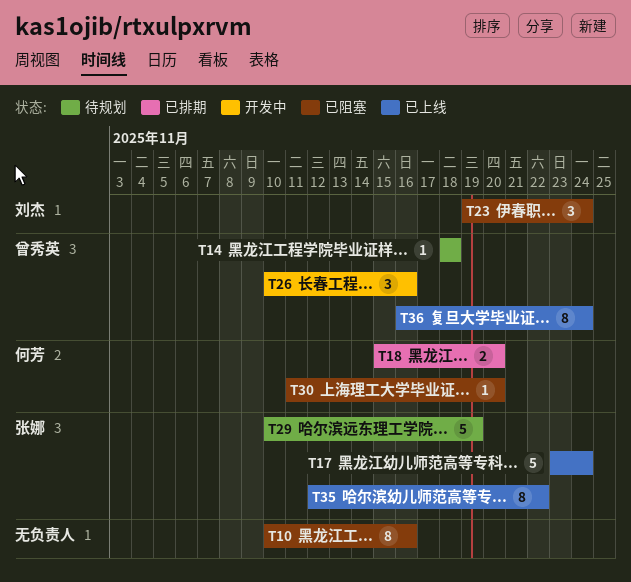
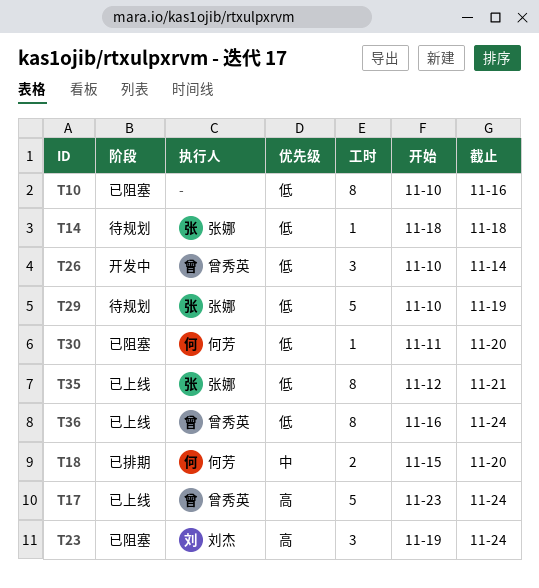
T14, owner: 曾秀英 -> 张娜
T17, owner: 张娜 -> 曾秀英
T26, due: Nov 16 -> Nov 14
T35, due: Nov 22 -> Nov 21

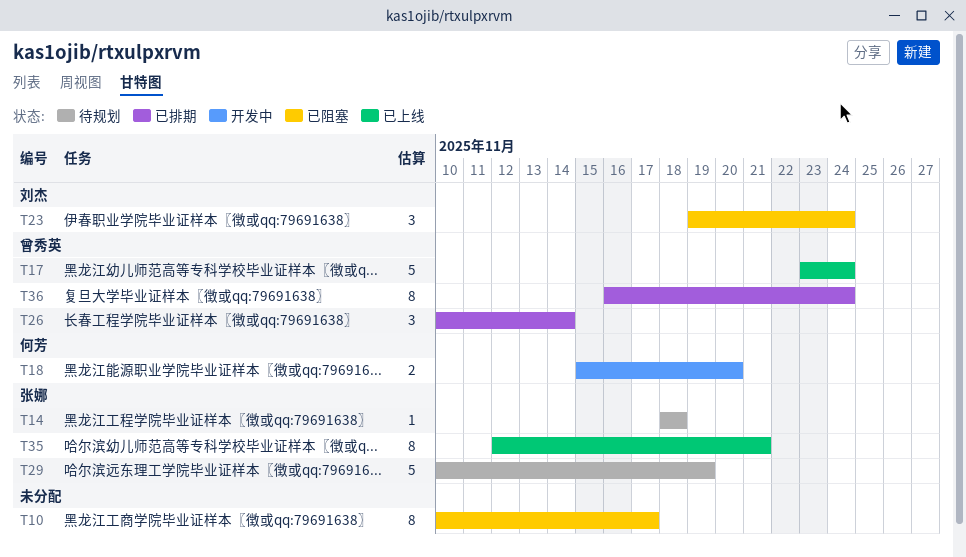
T10, due: Nov 16 -> Nov 17
T18, status: 已排期 -> 开发中
T26, status: 开发中 -> 已排期
T30: present -> none
T36, status: 已上线 -> 已排期

